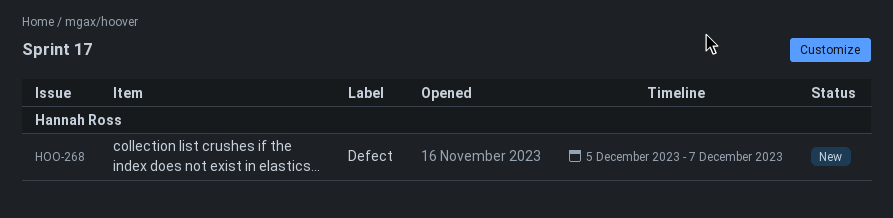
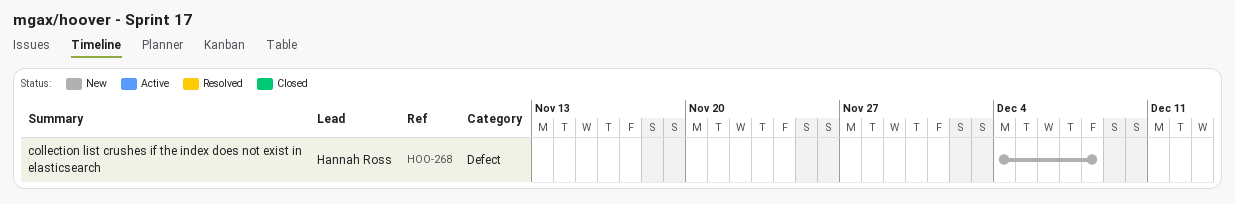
HOO-268, start: Dec 5 -> Dec 4
HOO-268, due: Dec 7 -> Dec 8

